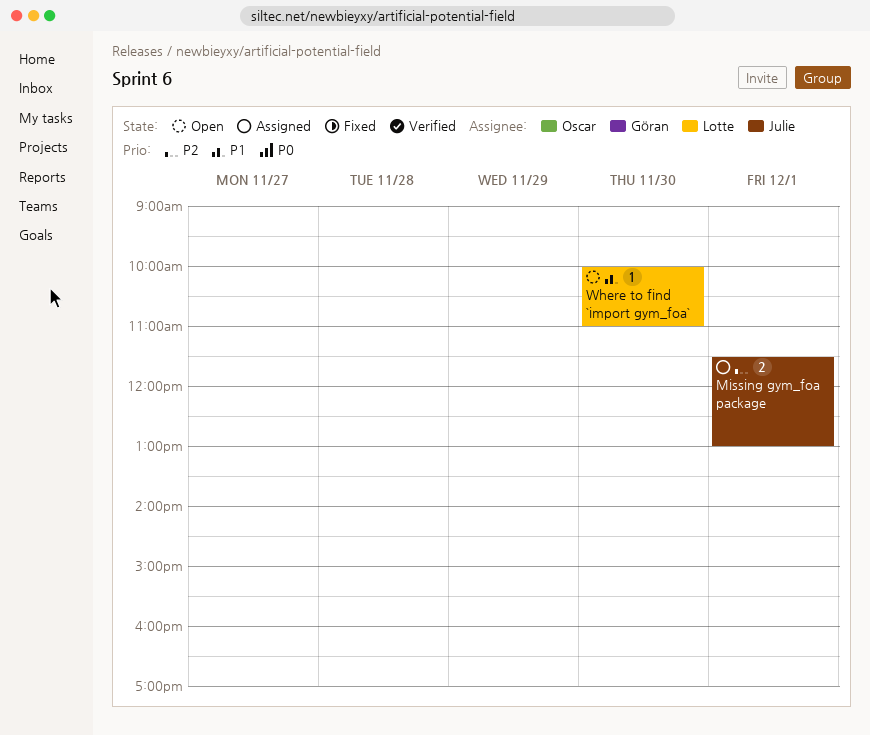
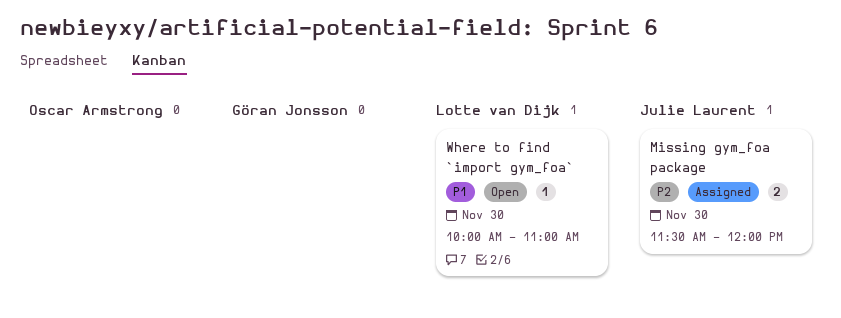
Missing gym_foa package, day: Dec 1 -> Nov 30
Missing gym_foa package, ends: 13:00 -> 12:00

